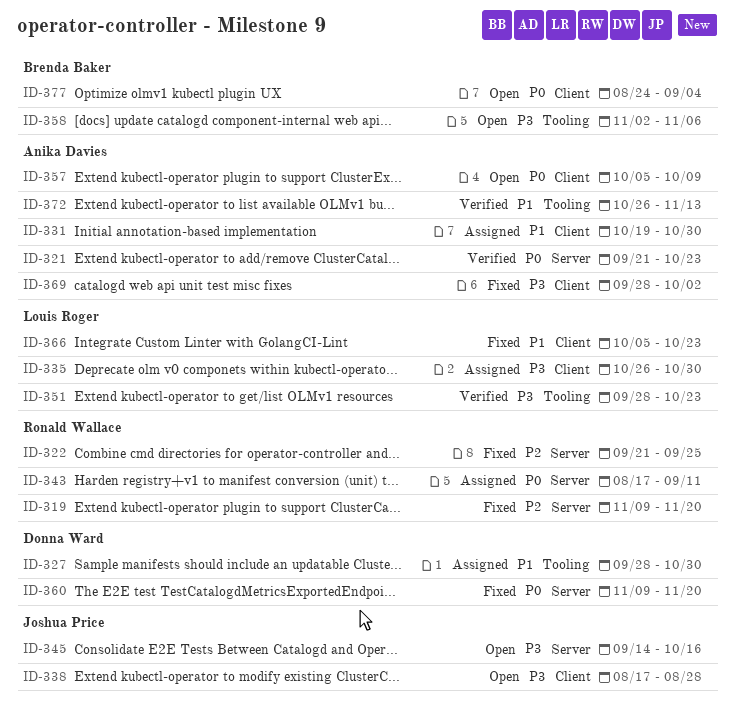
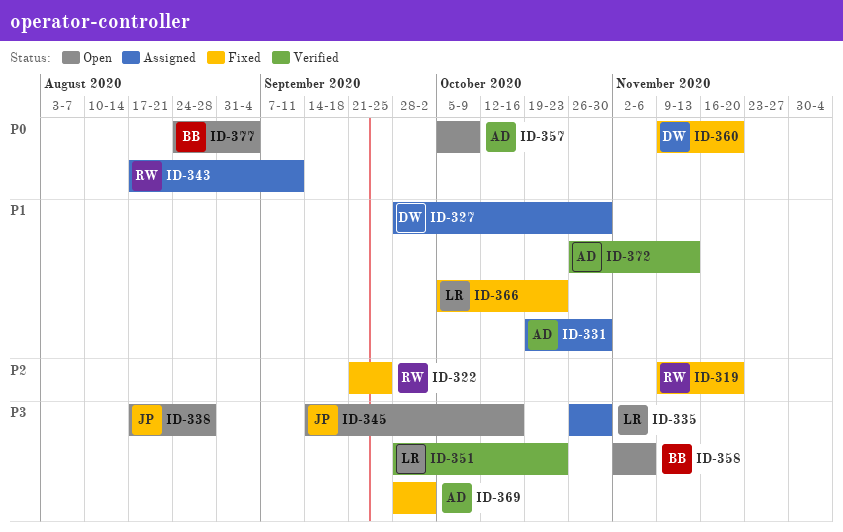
ID-321: present -> none

